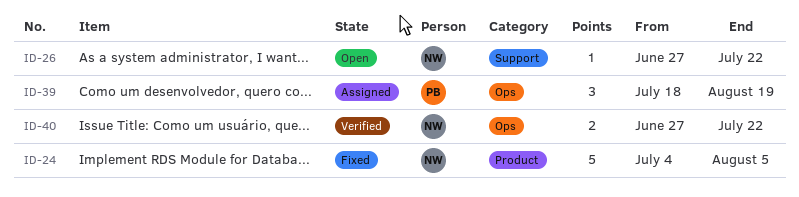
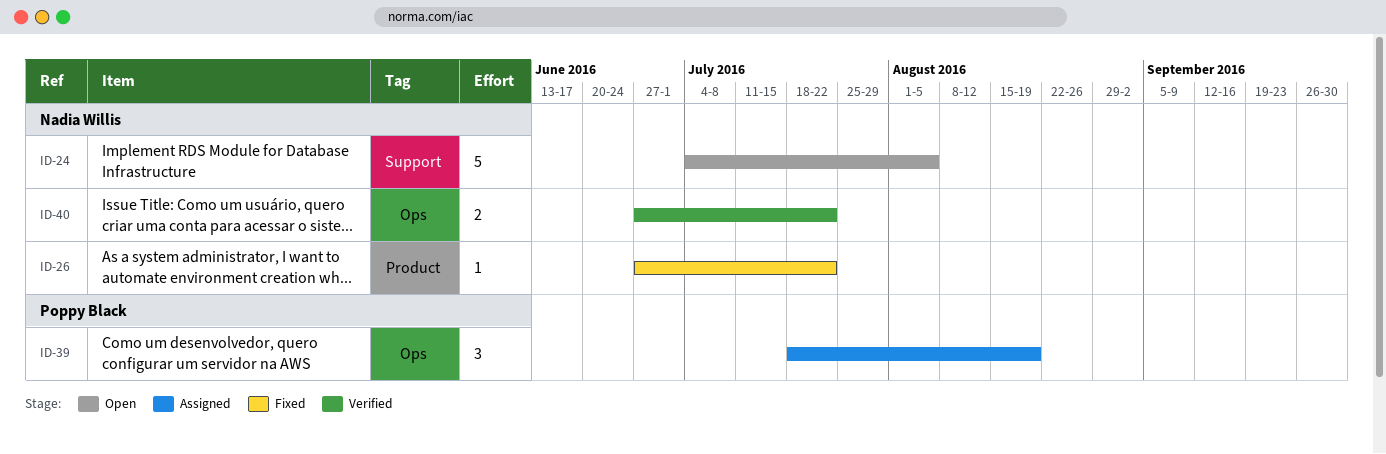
ID-24, status: Fixed -> Open
ID-24, label: Product -> Support
ID-26, status: Open -> Fixed
ID-26, label: Support -> Product

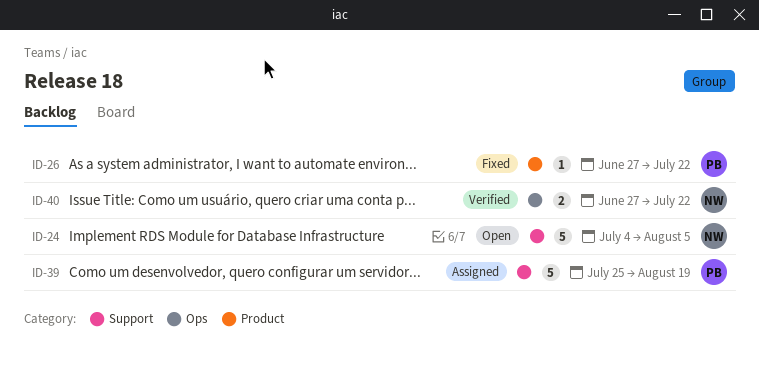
ID-26, owner: Nadia Willis -> Poppy Black
ID-39, label: Ops -> Support
ID-39, estimate: 3 -> 5
ID-39, start: Jul 18 -> Jul 25

